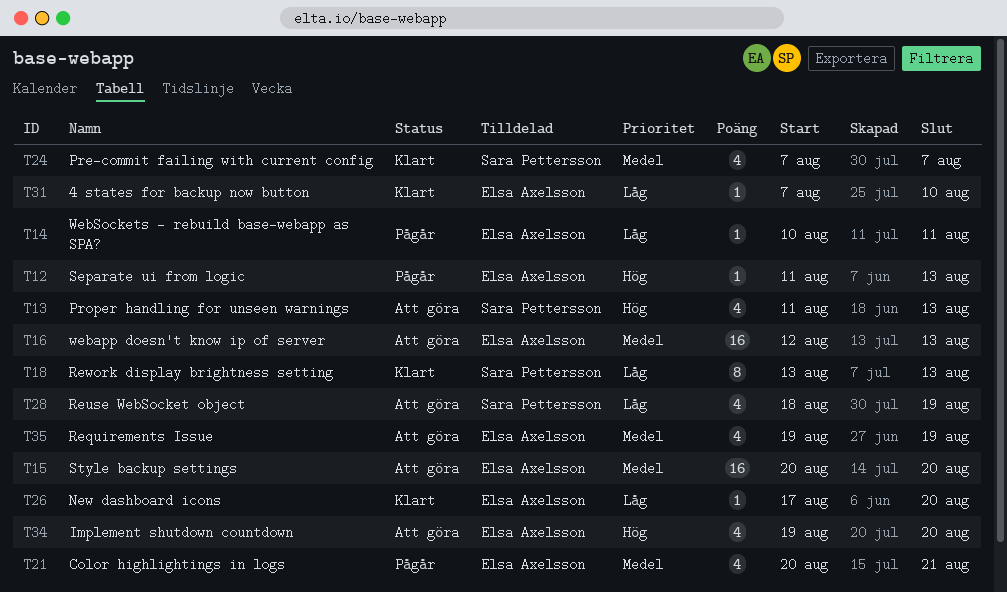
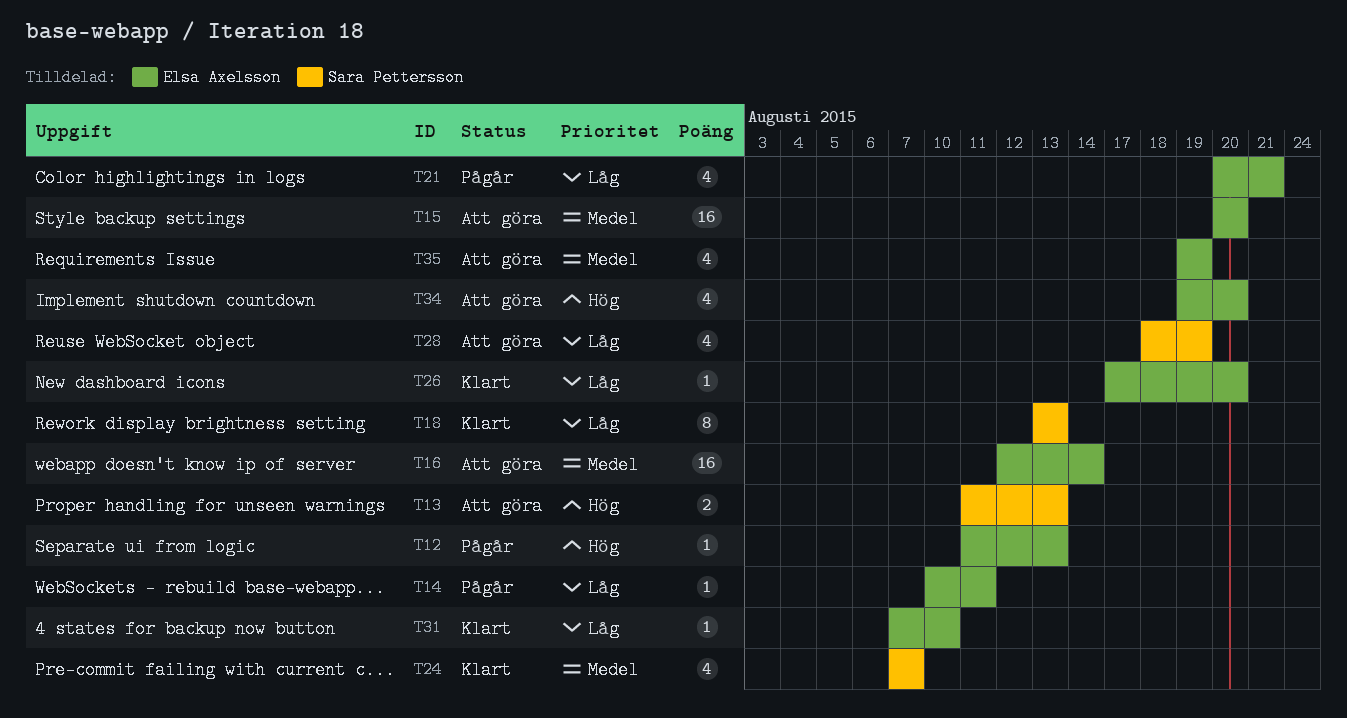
T13, estimate: 4 -> 2
T16, due: Aug 13 -> Aug 14
T21, priority: Medel -> Låg

